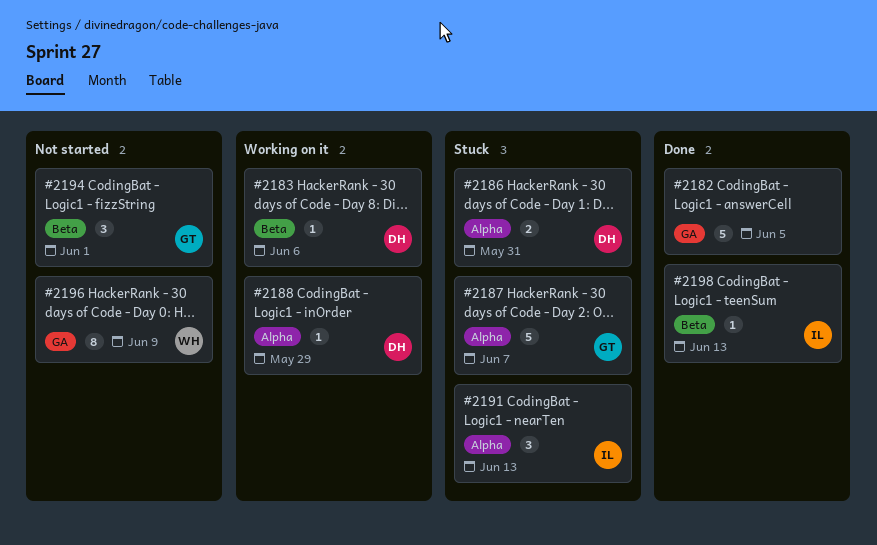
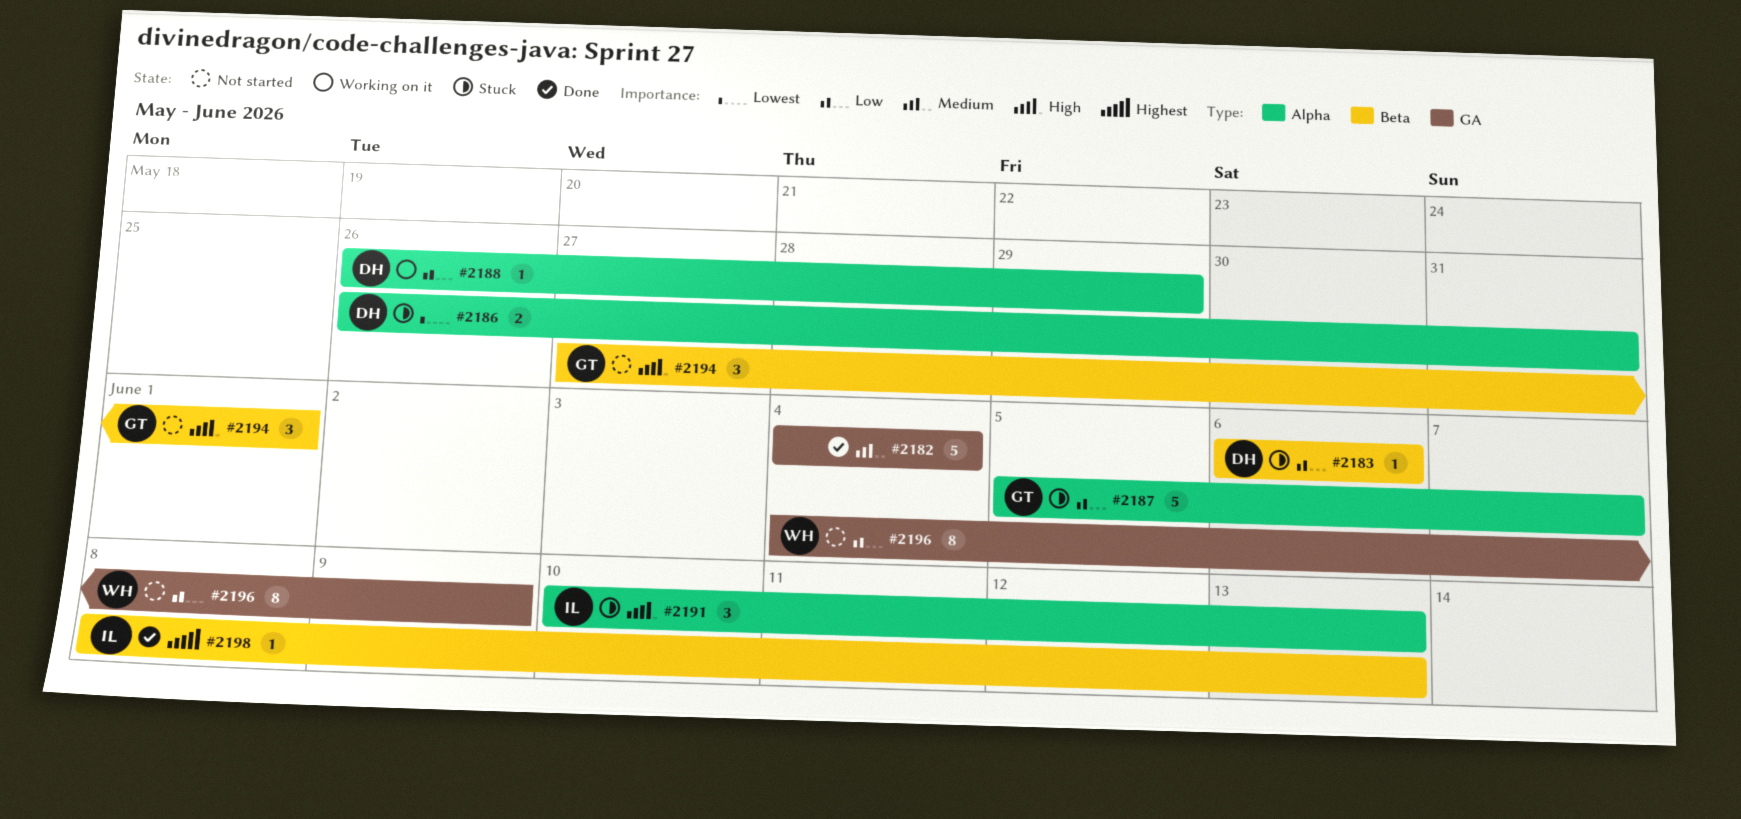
#2182, due: Jun 5 -> Jun 4
#2183, status: Working on it -> Stuck

